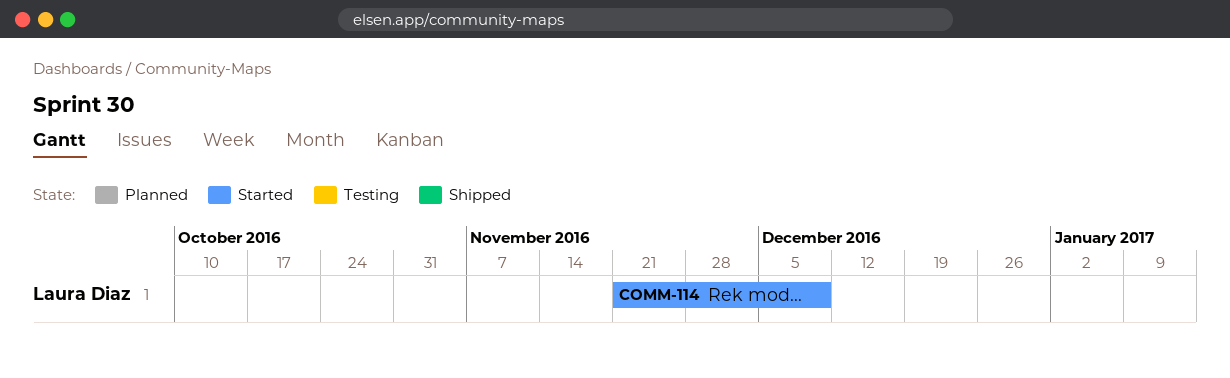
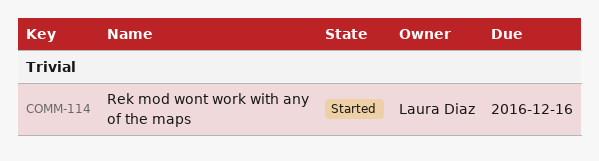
COMM-114, due: Dec 9 -> Dec 16

